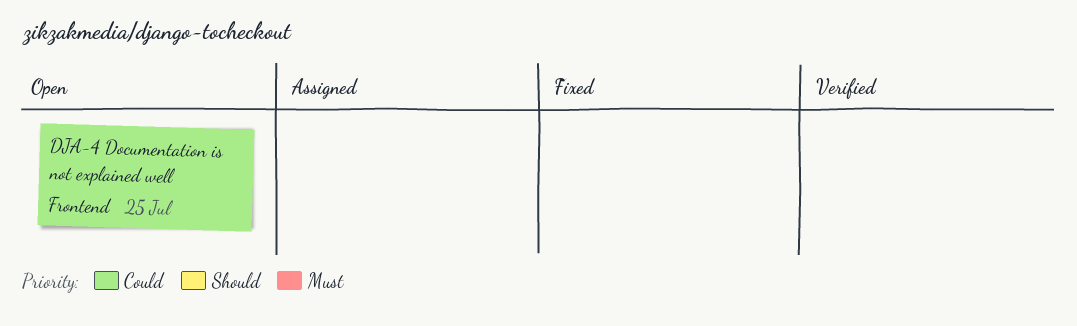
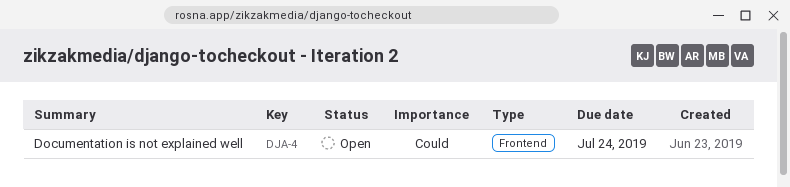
DJA-4, due: Jul 25 -> Jul 24

